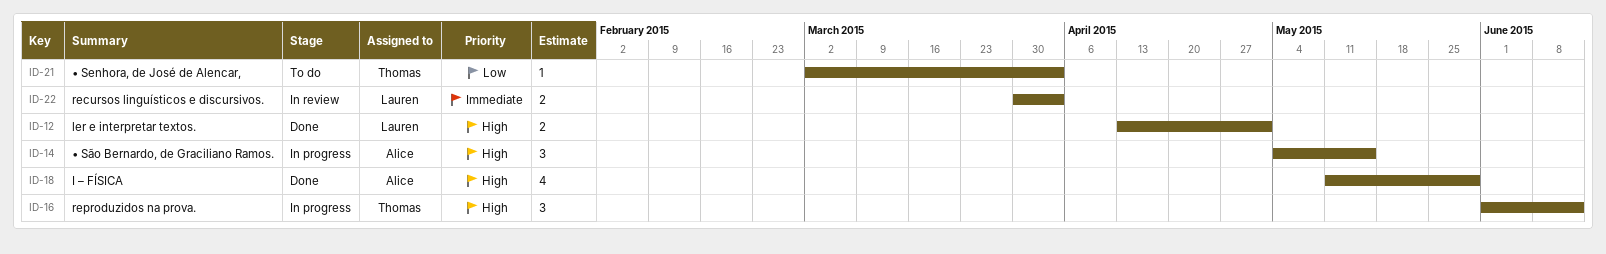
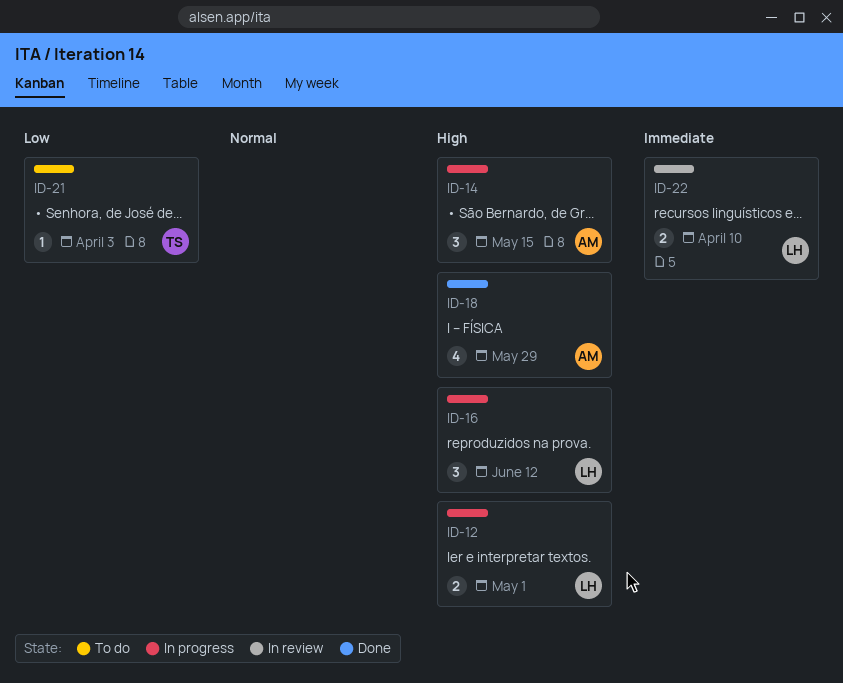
ID-12, status: Done -> In progress
ID-16, owner: Thomas -> Lauren
ID-22, due: Apr 3 -> Apr 10

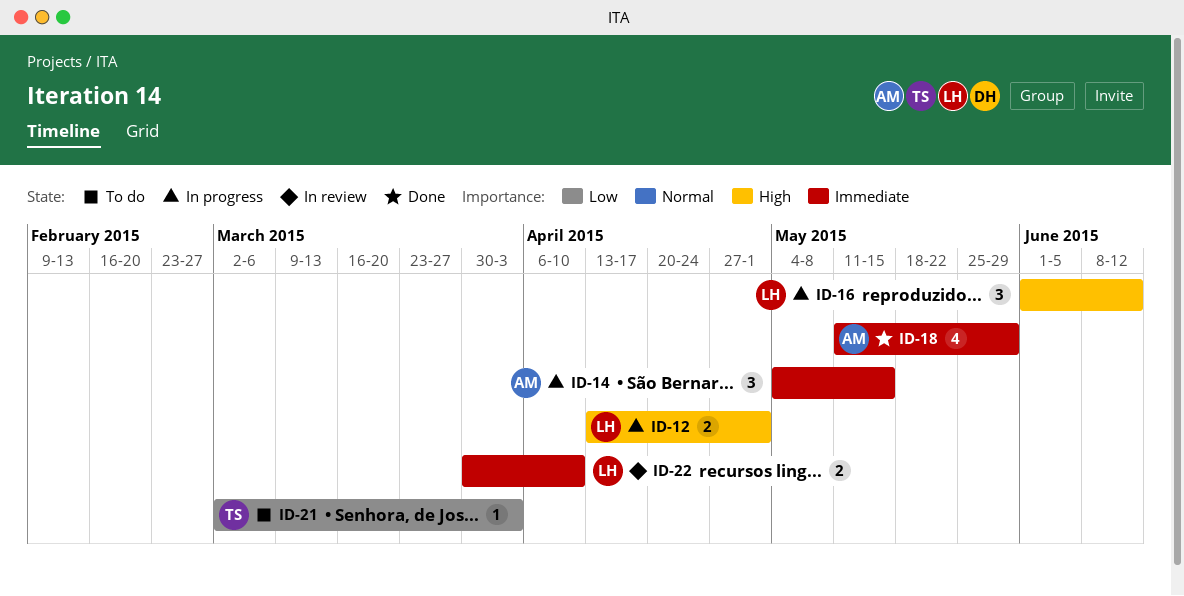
ID-14, priority: High -> Immediate
ID-18, priority: High -> Immediate

